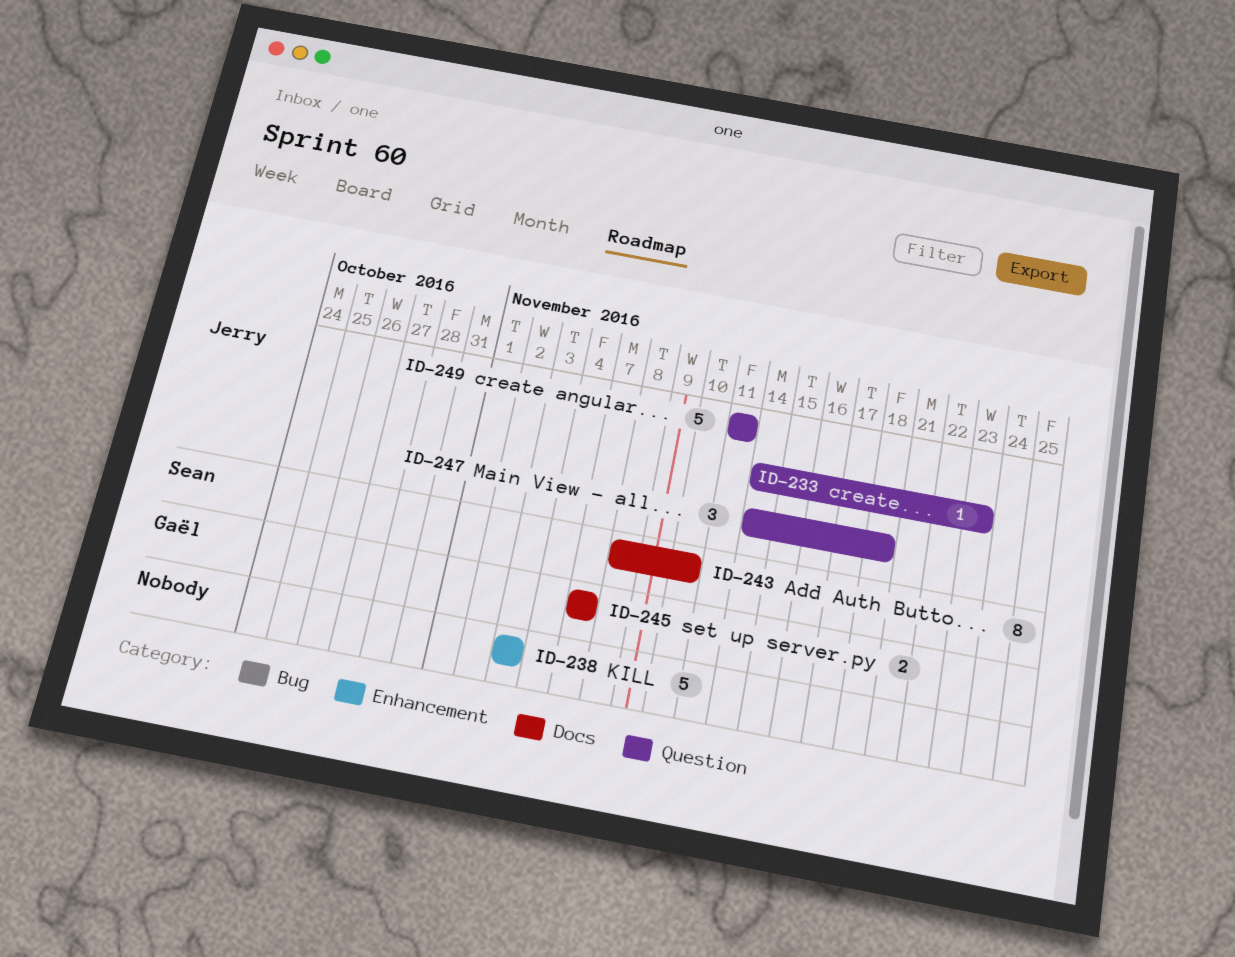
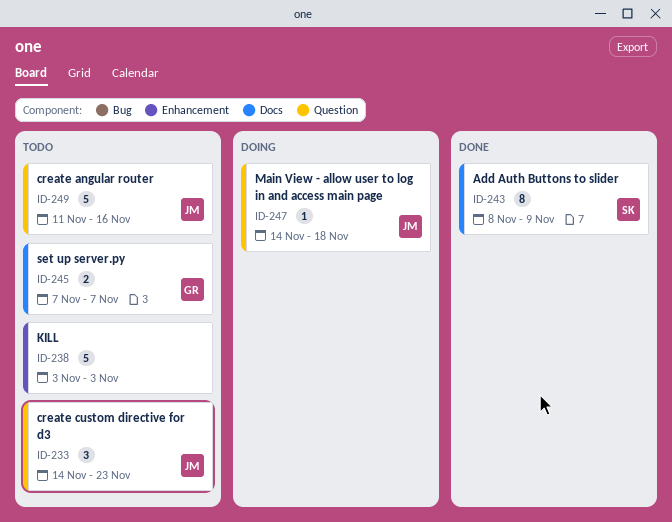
ID-233, estimate: 1 -> 3
ID-243, due: Nov 10 -> Nov 9
ID-247, estimate: 3 -> 1
ID-249, due: Nov 11 -> Nov 16

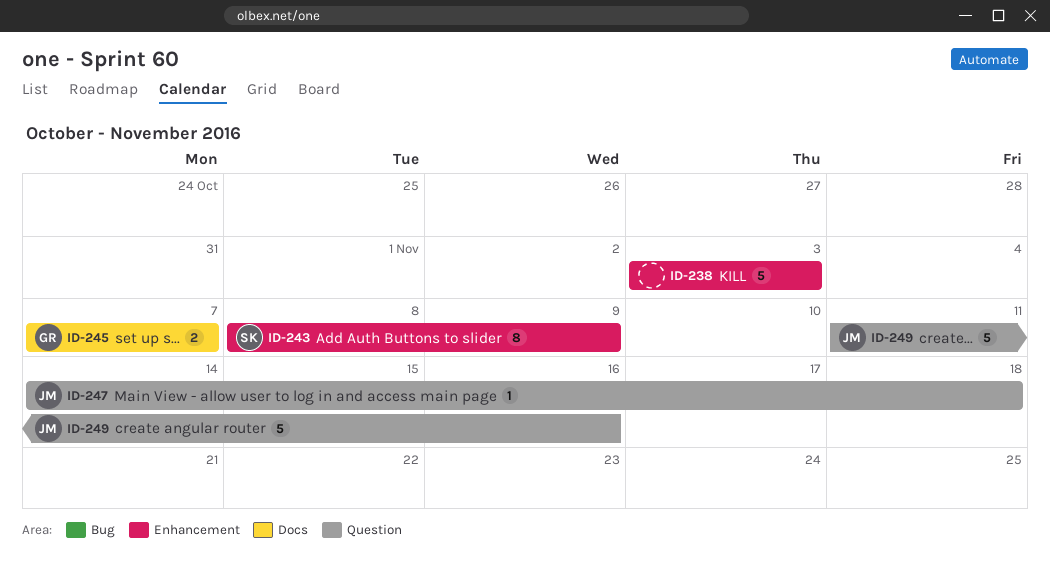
ID-233: present -> none
ID-243, label: Docs -> Enhancement

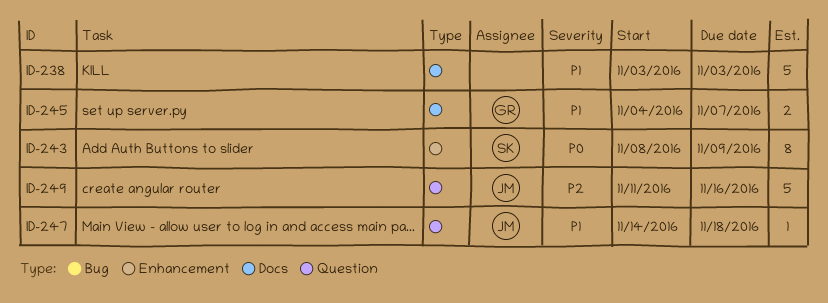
ID-238, label: Enhancement -> Docs
ID-245, start: Nov 7 -> Nov 4

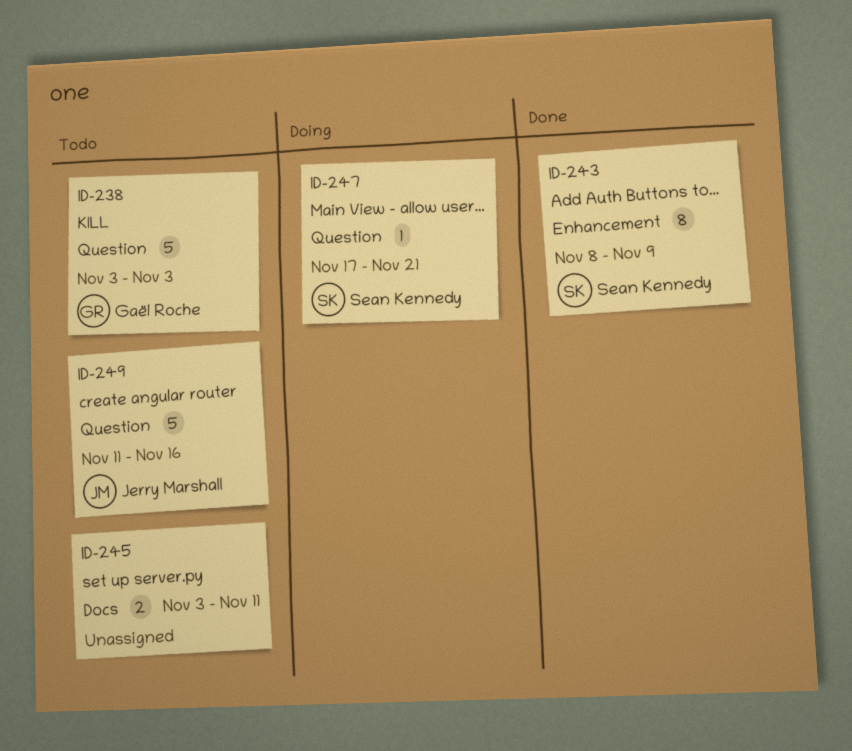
ID-238, owner: none -> Gaël Roche
ID-238, label: Docs -> Question
ID-245, owner: Gaël Roche -> none
ID-245, start: Nov 4 -> Nov 3
ID-245, due: Nov 7 -> Nov 11
ID-247, owner: Jerry Marshall -> Sean Kennedy
ID-247, start: Nov 14 -> Nov 17
ID-247, due: Nov 18 -> Nov 21

